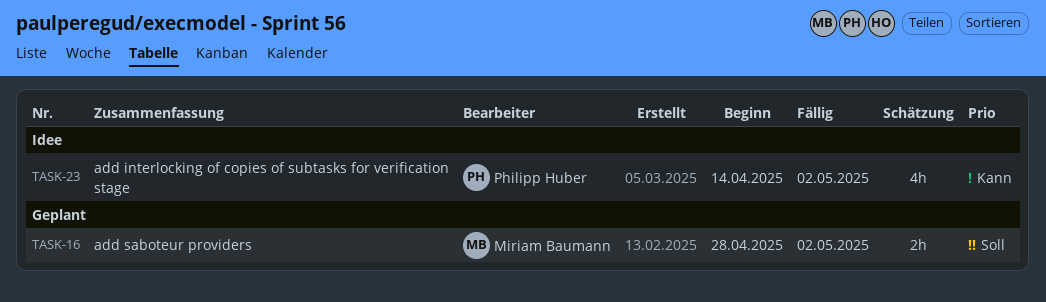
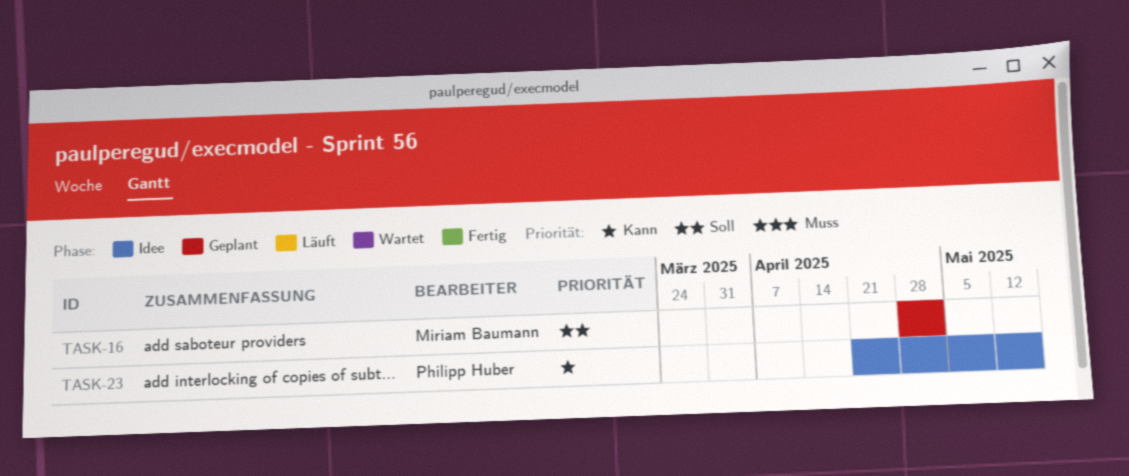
TASK-23, start: Apr 14 -> Apr 21
TASK-23, due: May 2 -> May 16

